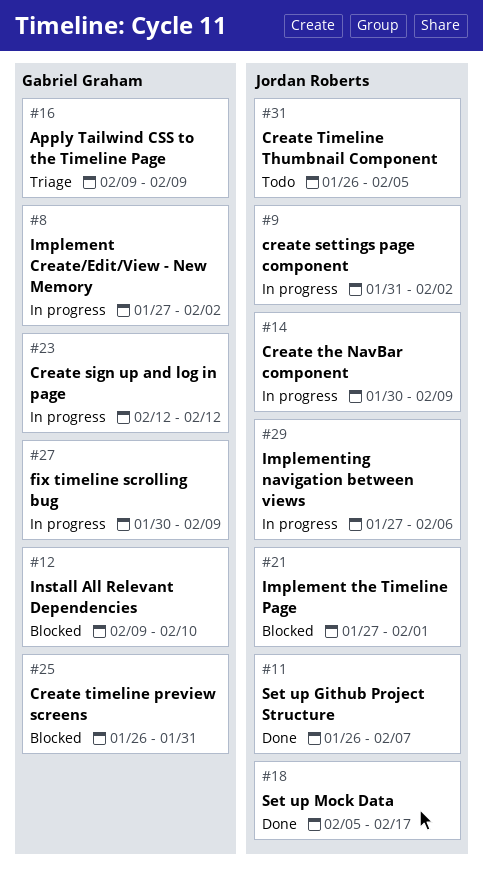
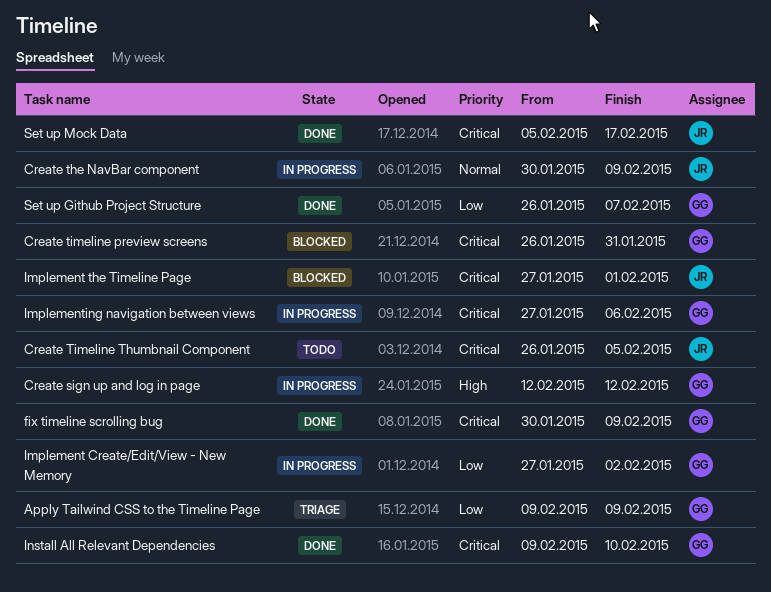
create settings page component: present -> none
fix timeline scrolling bug, status: In progress -> Done
Implementing navigation between views, owner: Jordan Roberts -> Gabriel Graham
Install All Relevant Dependencies, status: Blocked -> Done
Set up Github Project Structure, owner: Jordan Roberts -> Gabriel Graham

